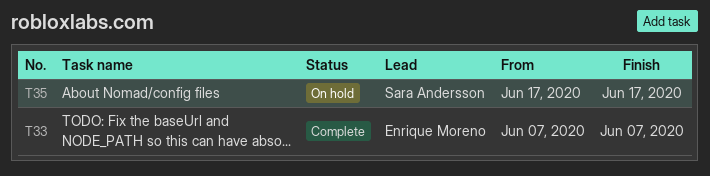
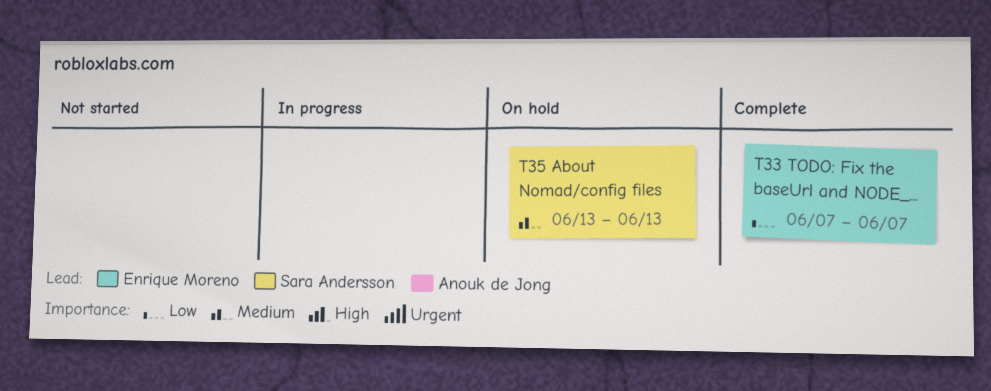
T35, start: Jun 17 -> Jun 13
T35, due: Jun 17 -> Jun 13

